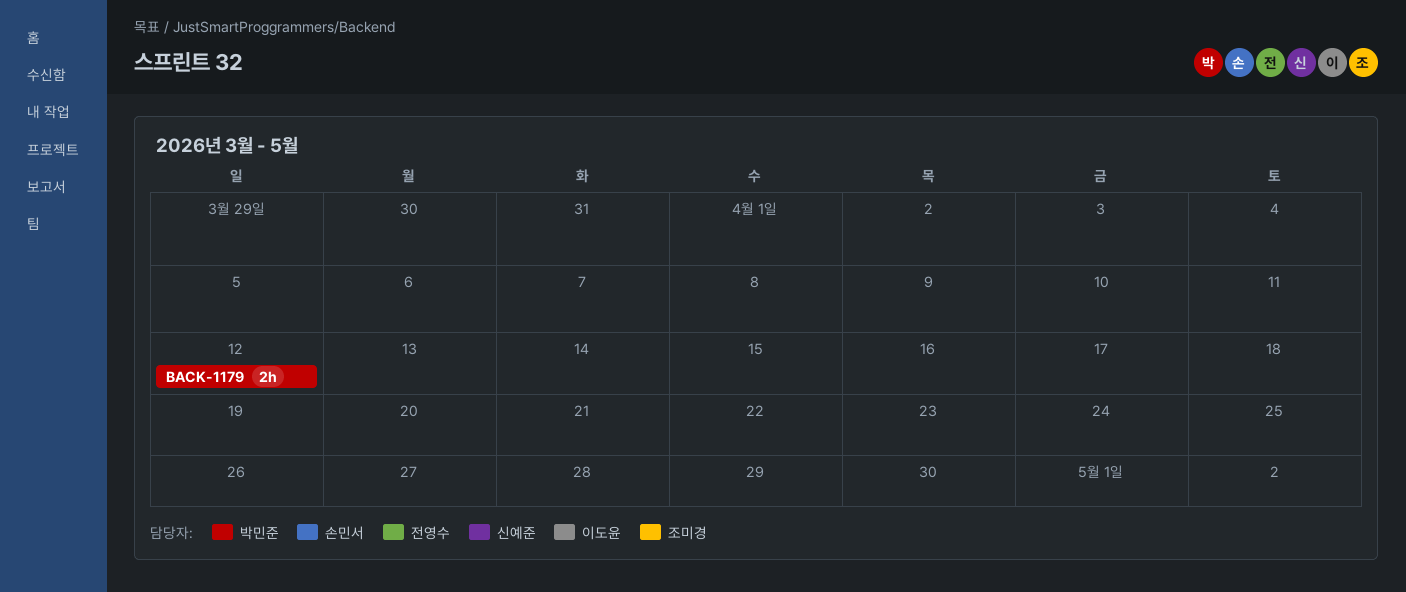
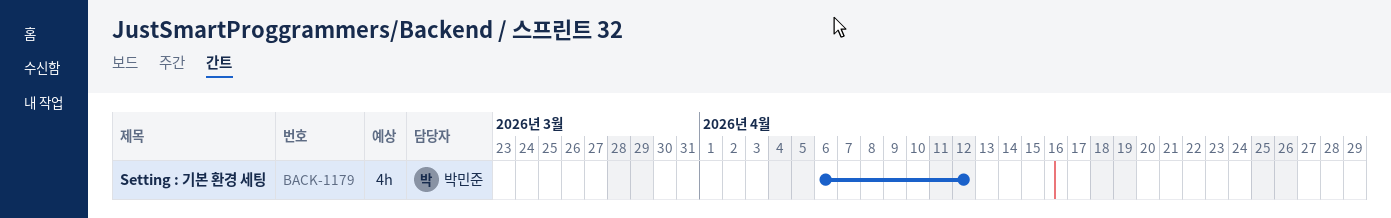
BACK-1179, estimate: 2h -> 4h
BACK-1179, start: Apr 12 -> Apr 6

